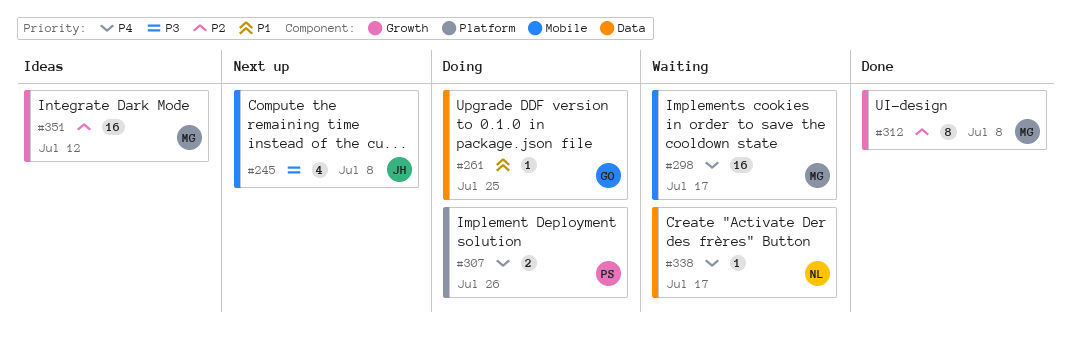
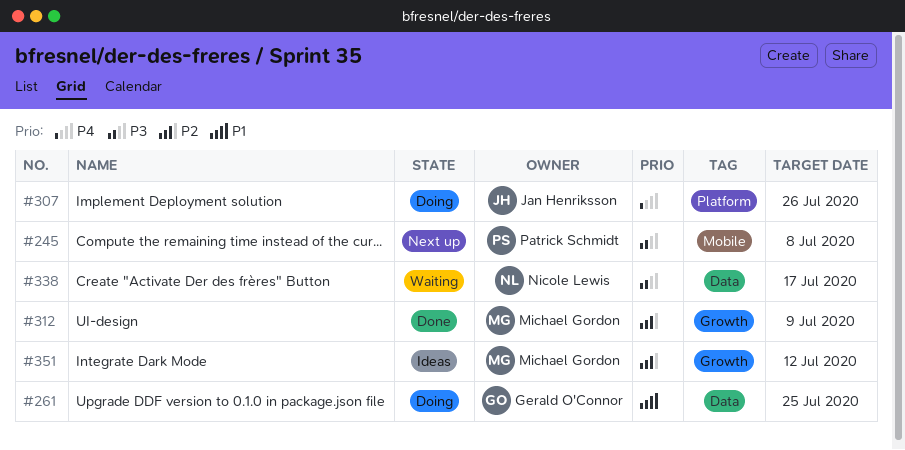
#245, owner: Jan Henriksson -> Patrick Schmidt
#298: present -> none
#307, owner: Patrick Schmidt -> Jan Henriksson
#312, due: Jul 8 -> Jul 9
#338, priority: P4 -> P3

